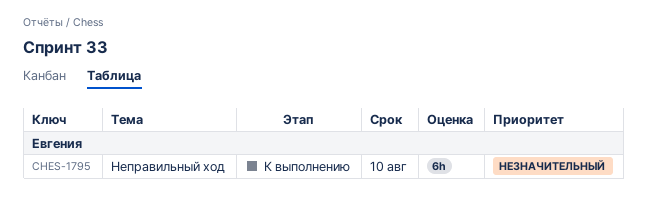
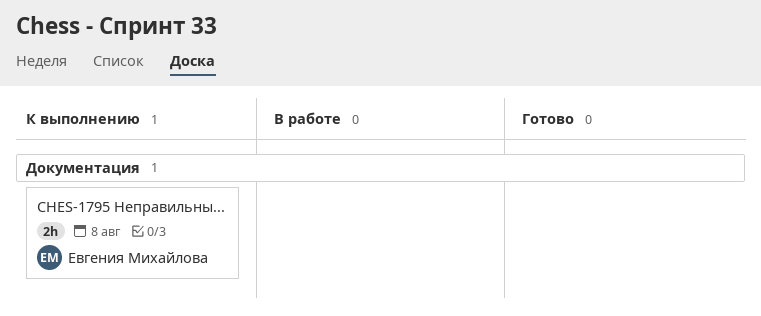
CHES-1795, estimate: 6h -> 2h
CHES-1795, due: Aug 10 -> Aug 8

